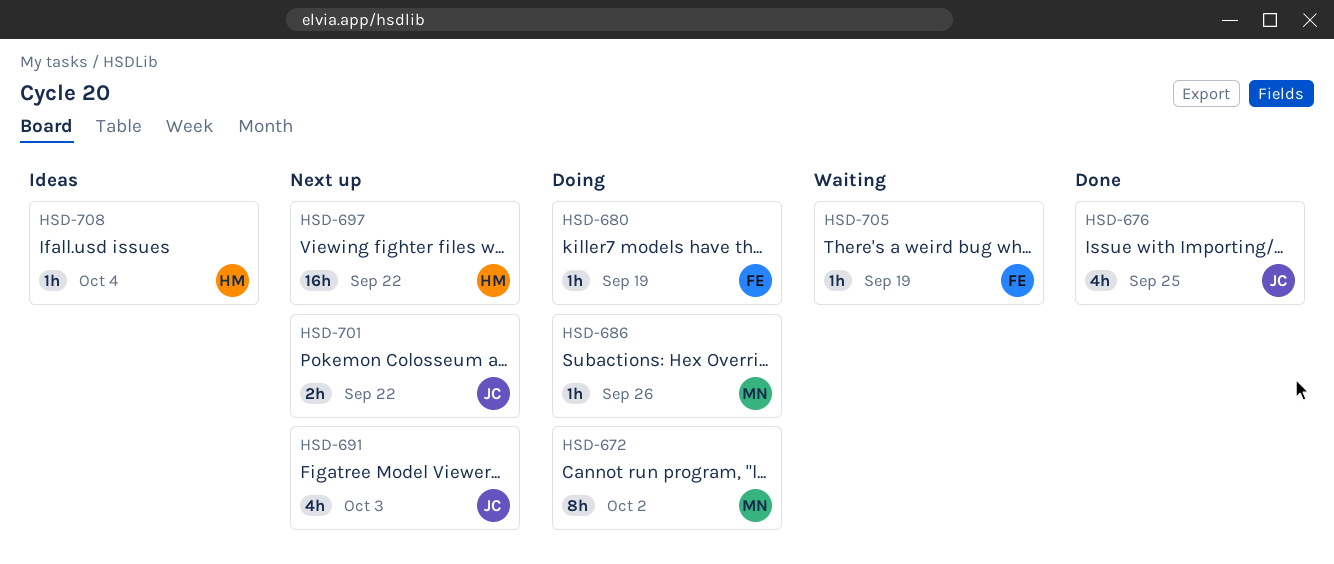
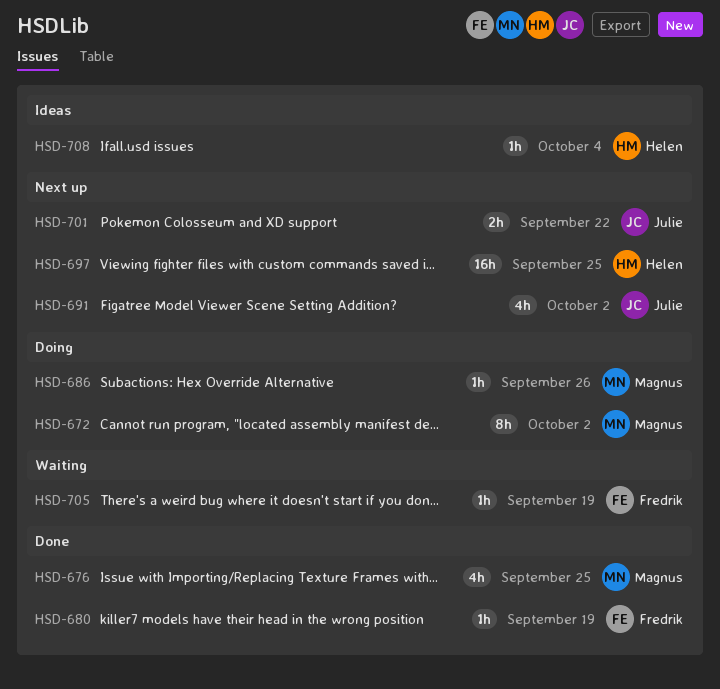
HSD-676, owner: Julie -> Magnus
HSD-680, status: Doing -> Done
HSD-691, due: Oct 3 -> Oct 2
HSD-697, due: Sep 22 -> Sep 25

